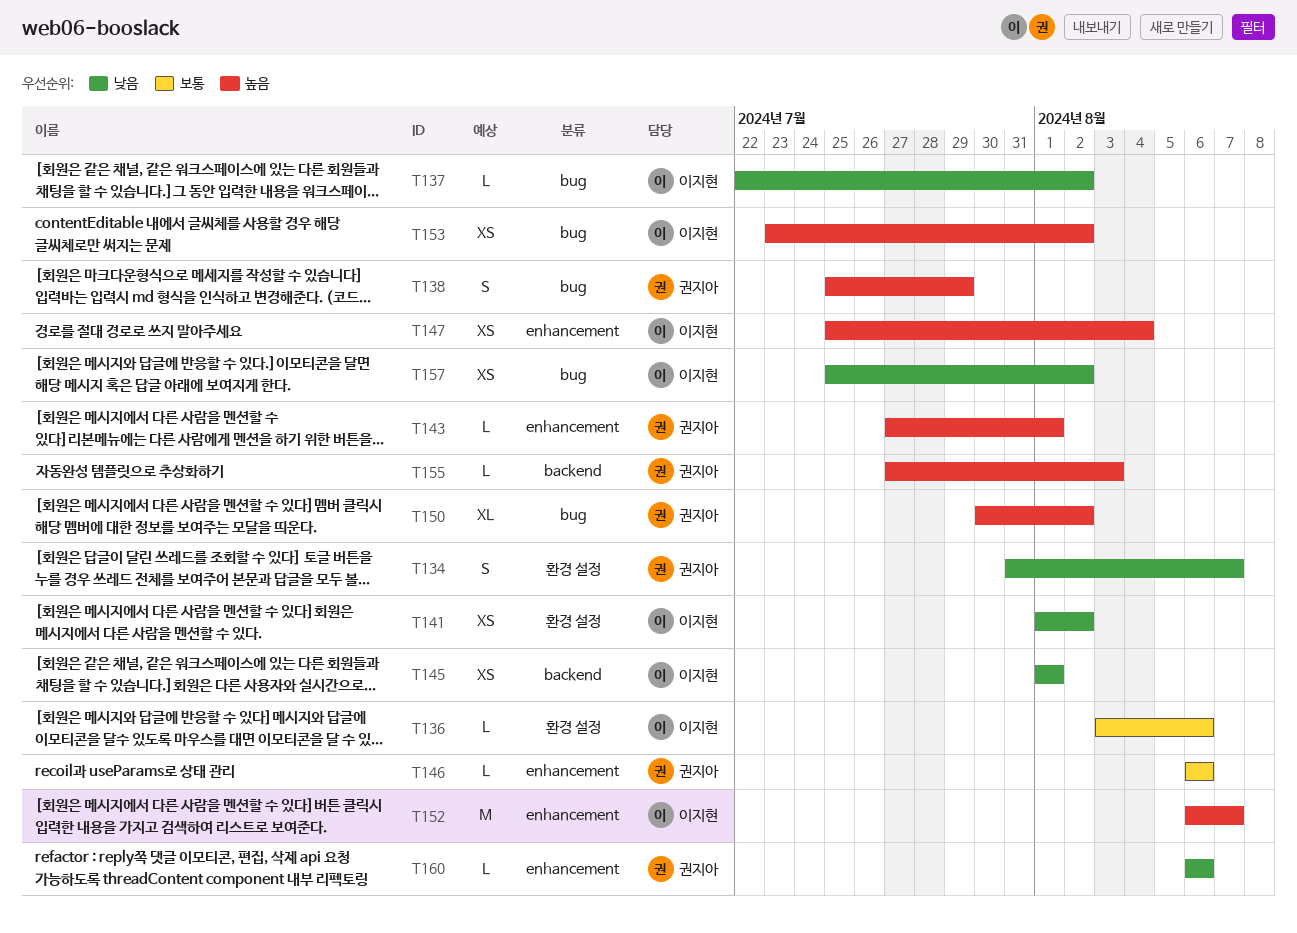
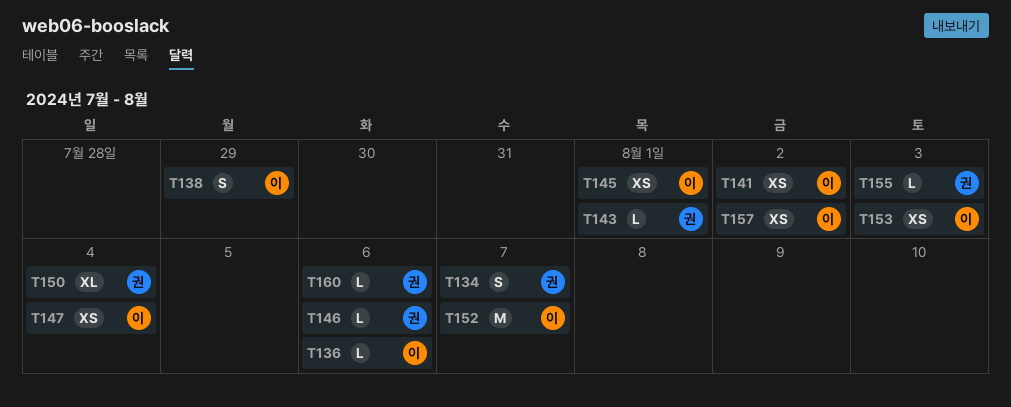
T137: present -> none
T138, owner: 권지아 -> 이지현
T150, due: Aug 2 -> Aug 4
T153, due: Aug 2 -> Aug 3

